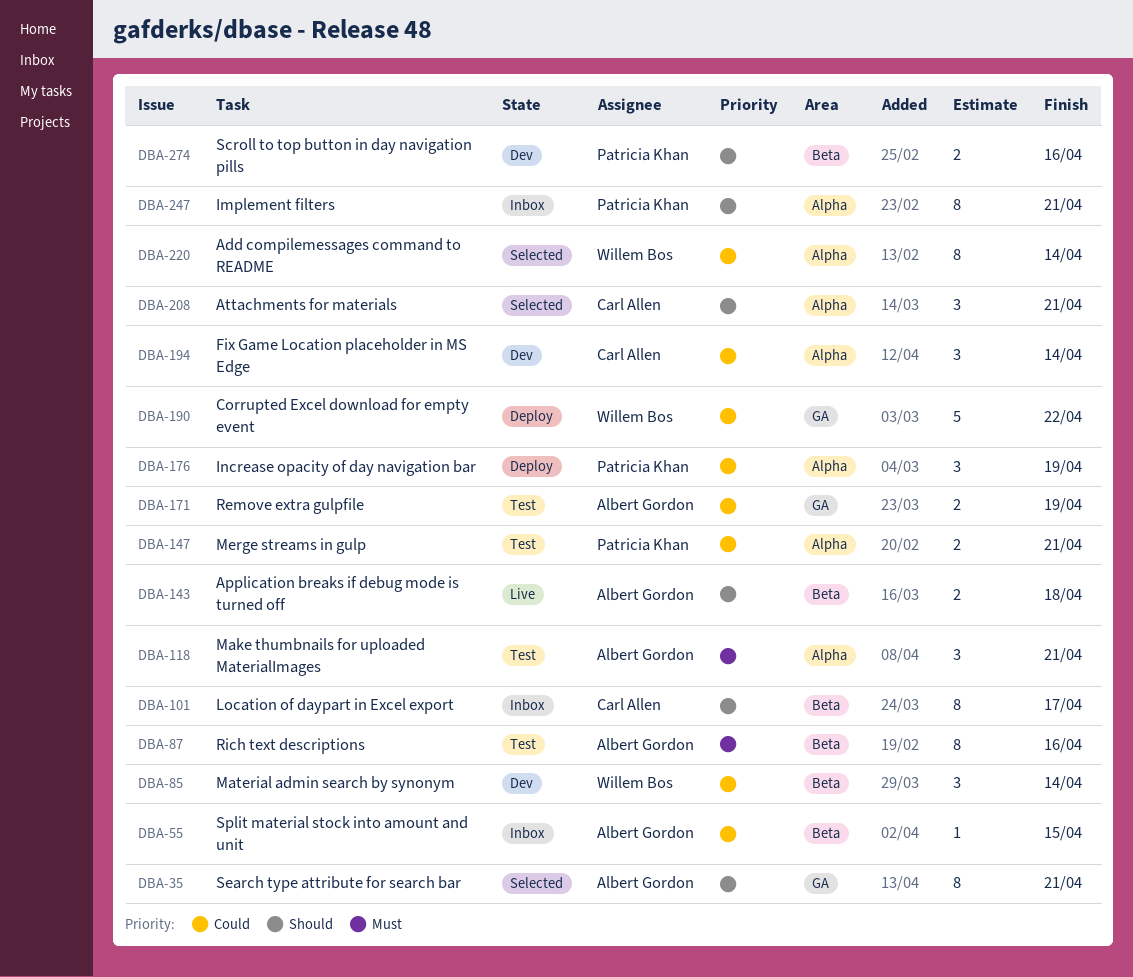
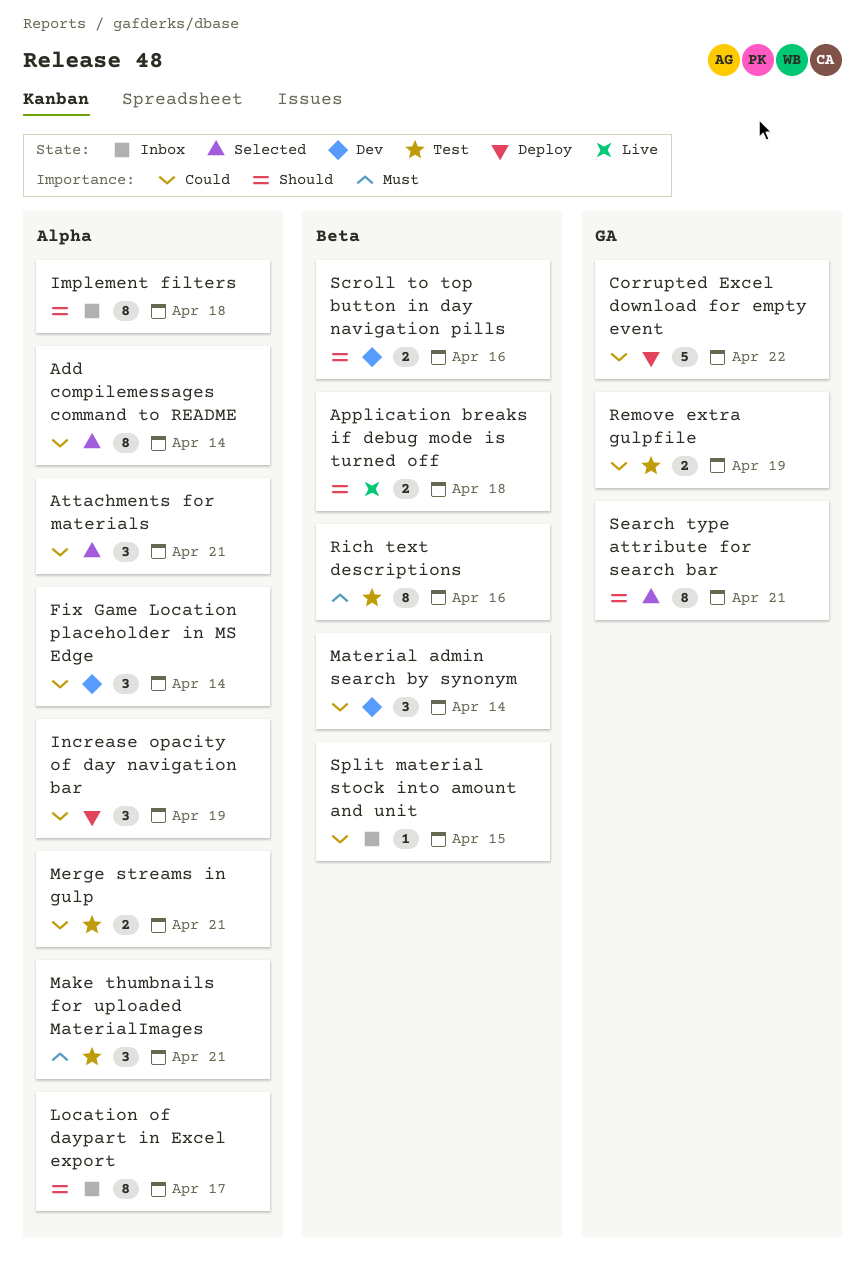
Attachments for materials, priority: Should -> Could
Implement filters, due: Apr 21 -> Apr 18
Location of daypart in Excel export, label: Beta -> Alpha

